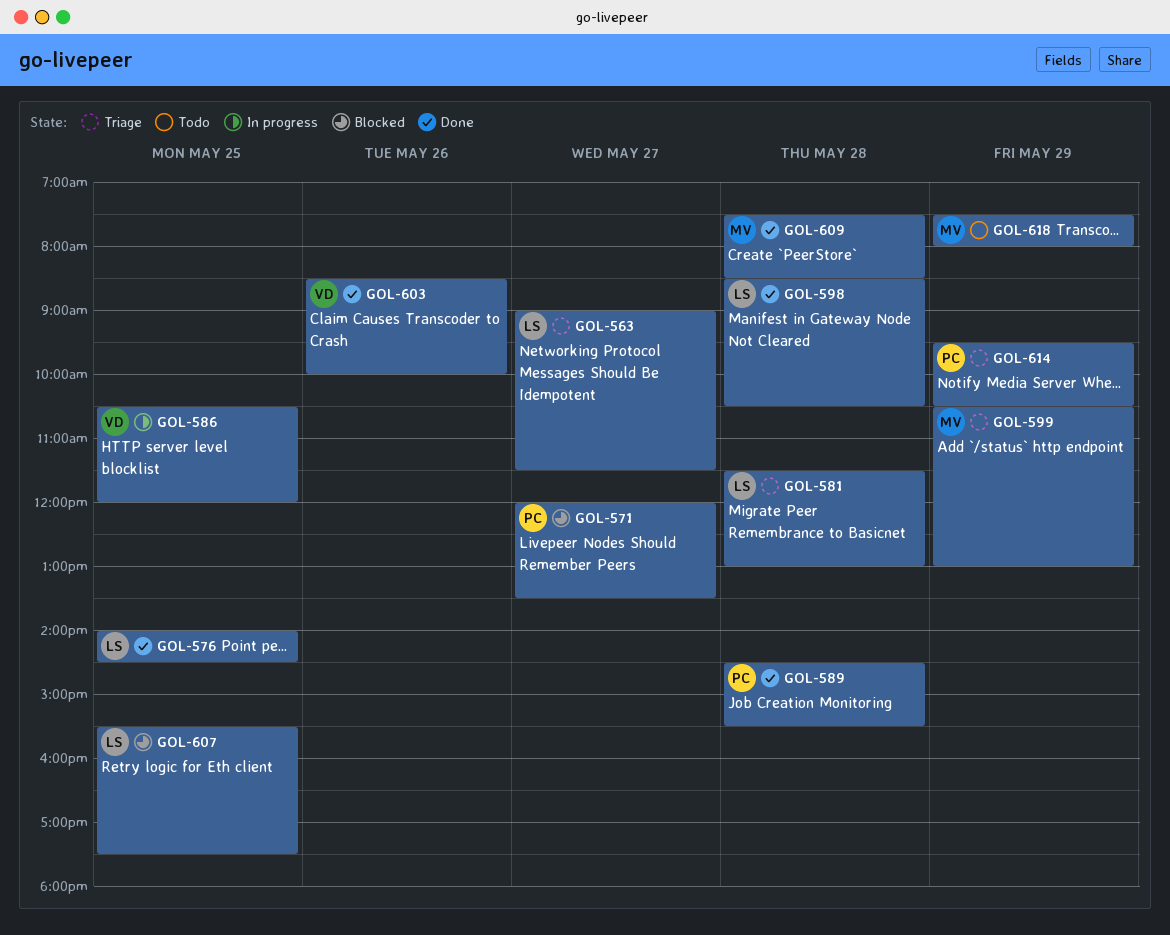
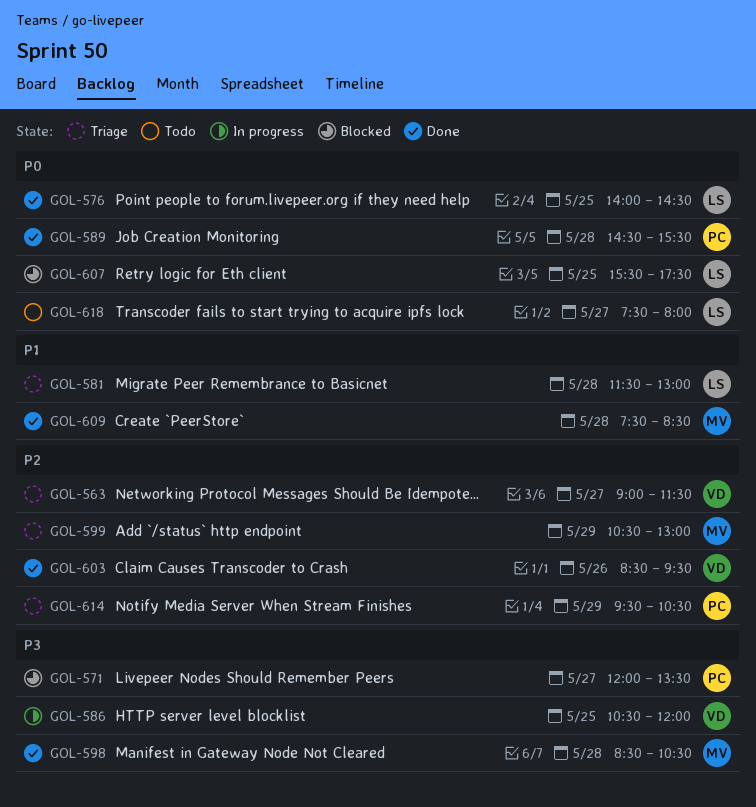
GOL-563, owner: LS -> VD
GOL-598, owner: LS -> MV
GOL-603, ends: 10:00 -> 09:30
GOL-618, owner: MV -> LS
GOL-618, day: May 29 -> May 27

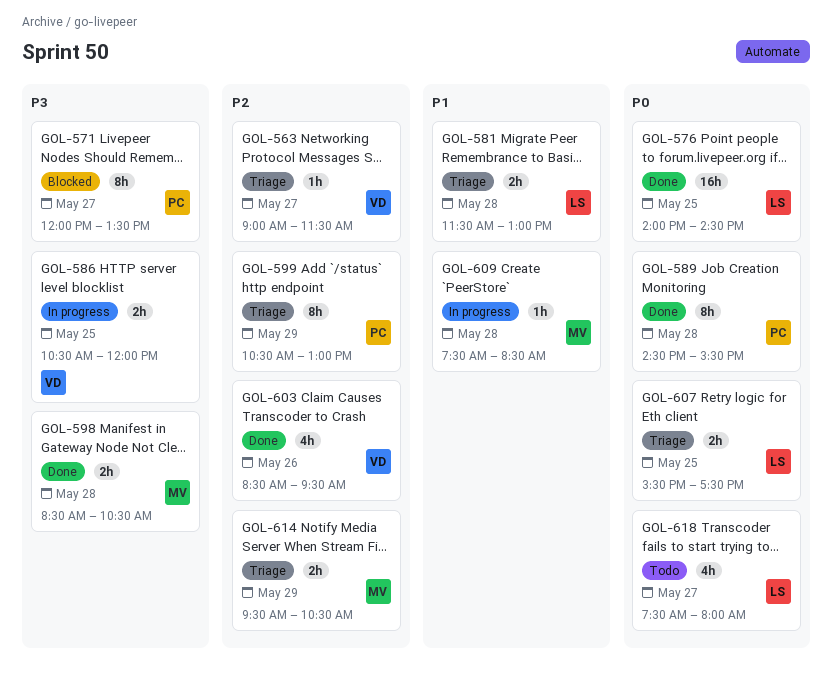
GOL-599, owner: MV -> PC
GOL-607, status: Blocked -> Triage
GOL-609, status: Done -> In progress
GOL-614, owner: PC -> MV

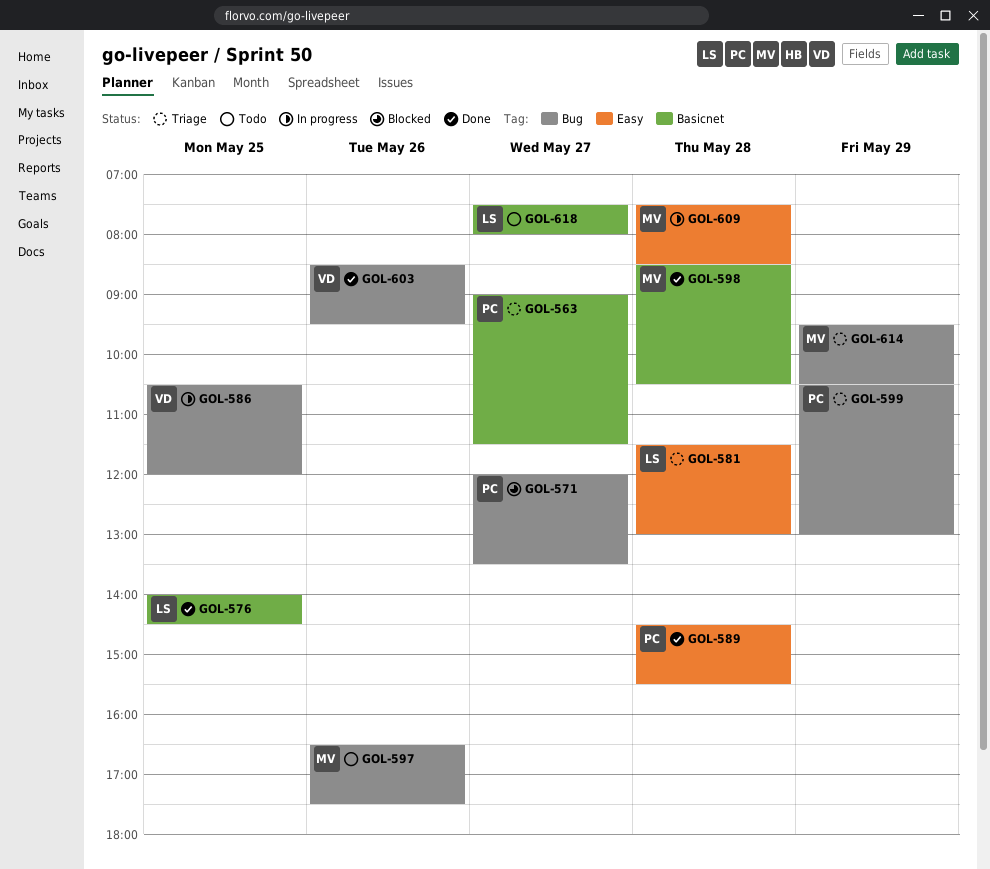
GOL-563, owner: VD -> PC
GOL-597: none -> present
GOL-607: present -> none

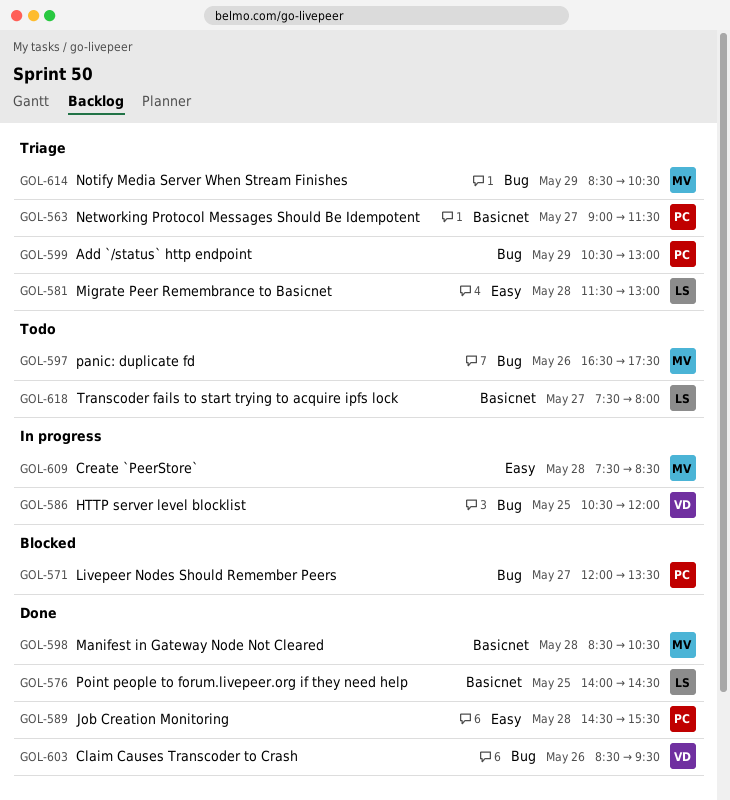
GOL-614, begins: 09:30 -> 08:30

